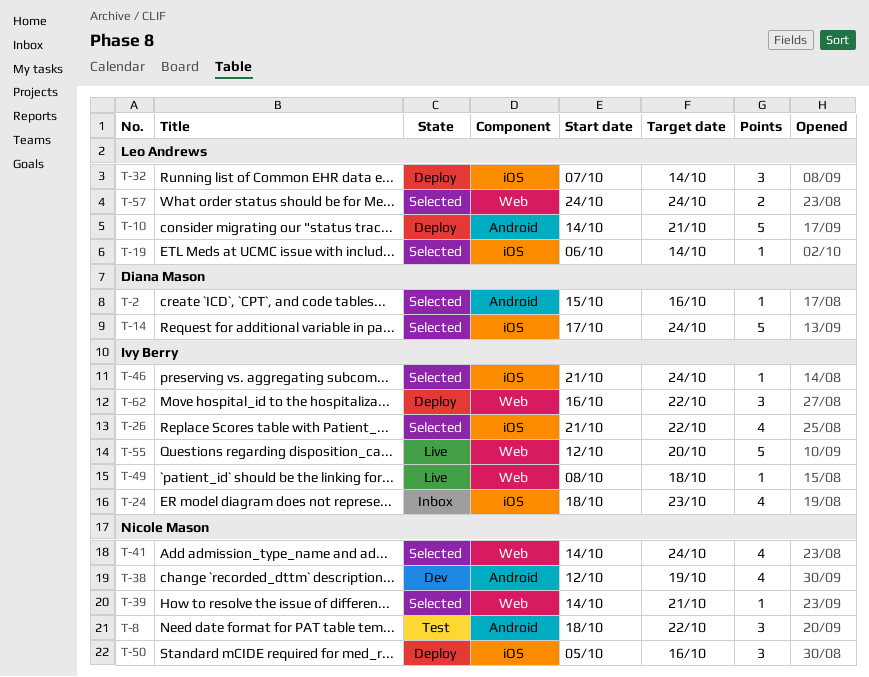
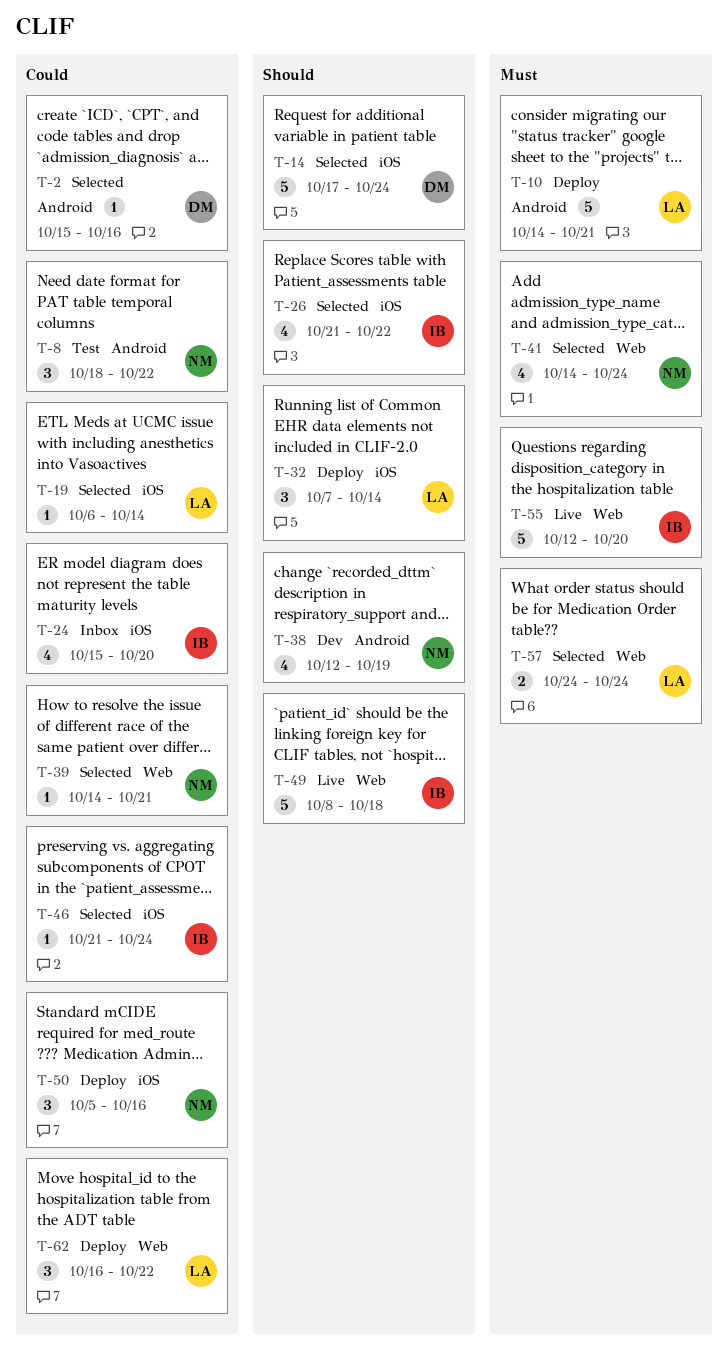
T-24, start: Oct 18 -> Oct 15
T-24, due: Oct 23 -> Oct 20
T-49, estimate: 1 -> 5
T-62, owner: Ivy Berry -> Leo Andrews

